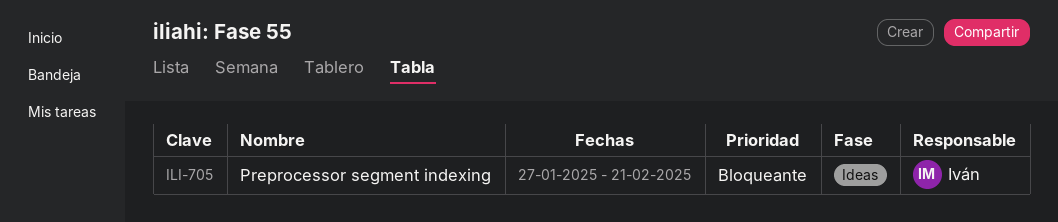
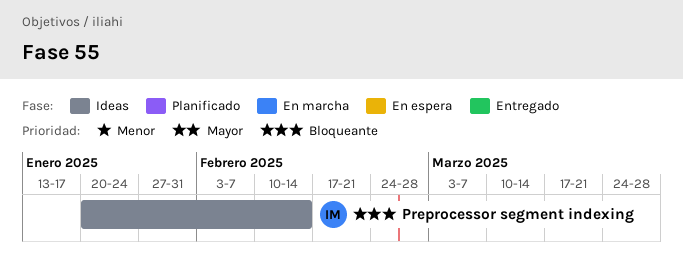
Preprocessor segment indexing, start: Jan 27 -> Jan 20
Preprocessor segment indexing, due: Feb 21 -> Feb 14

